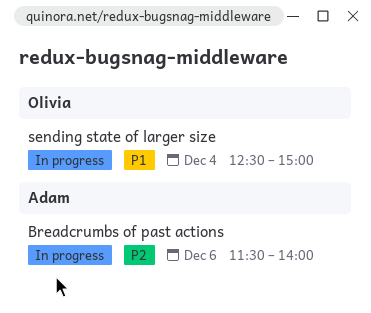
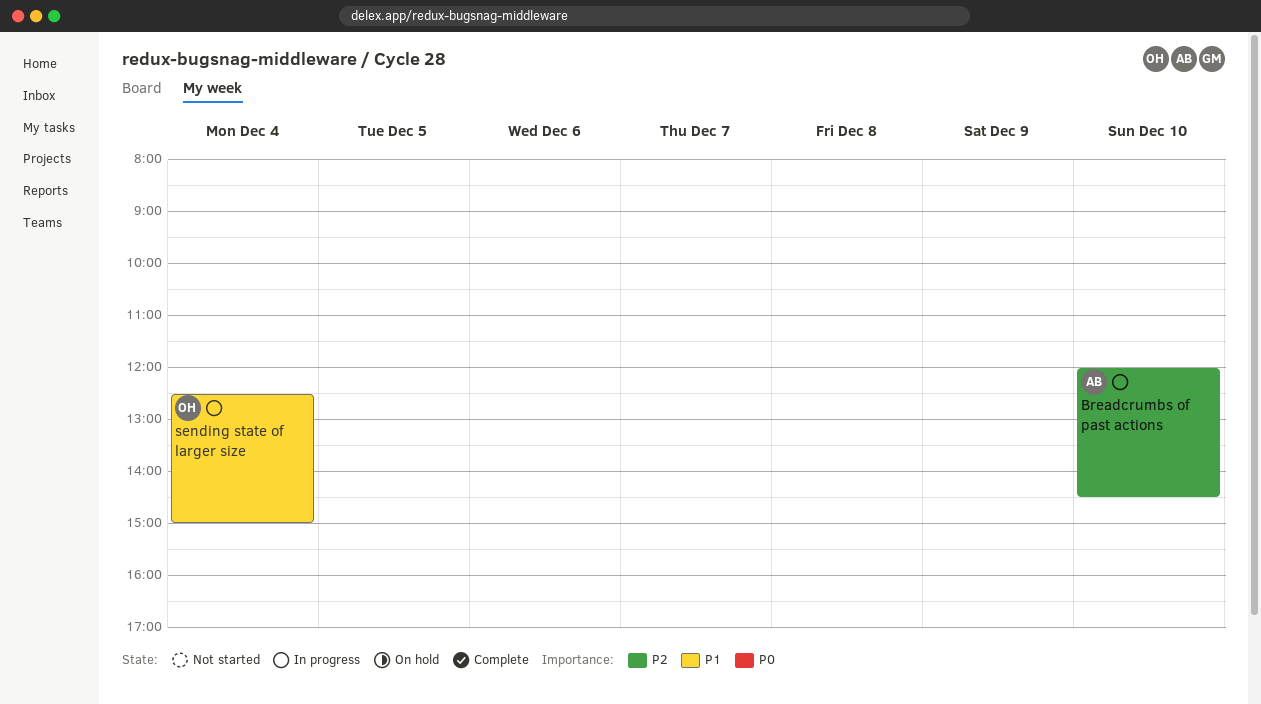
Breadcrumbs of past actions, day: Dec 6 -> Dec 10
Breadcrumbs of past actions, begins: 11:30 -> 12:00
Breadcrumbs of past actions, ends: 14:00 -> 14:30

